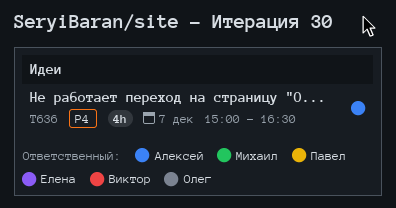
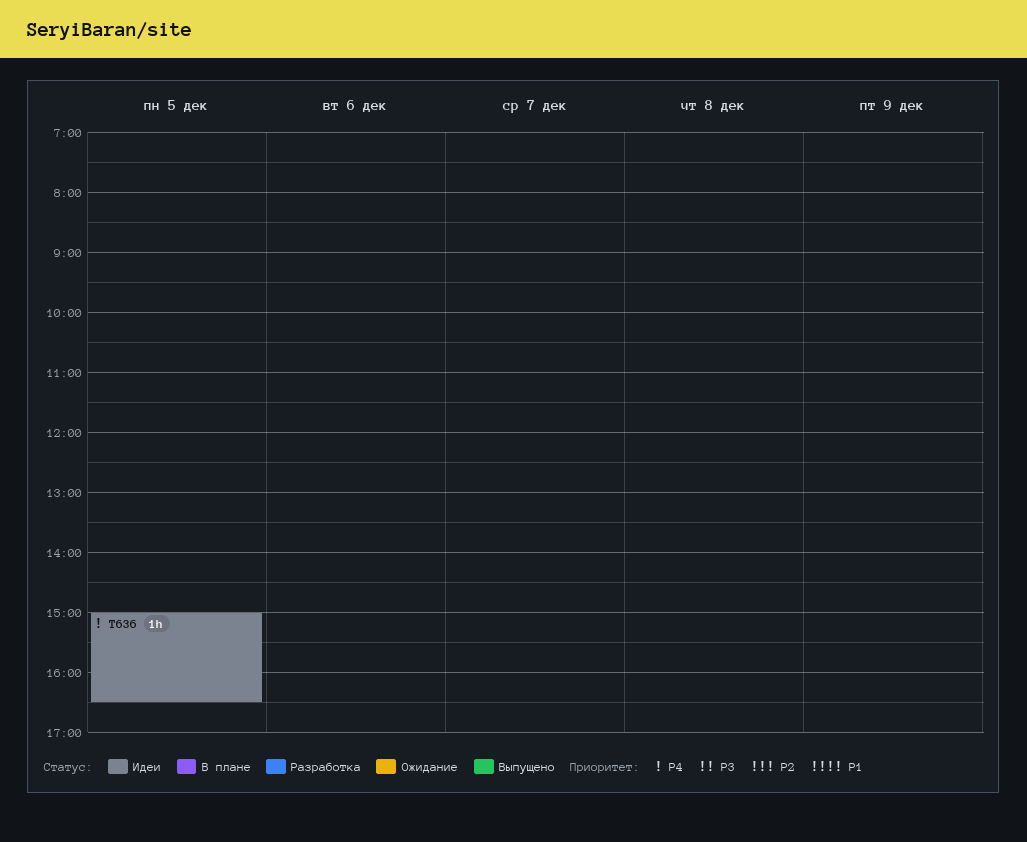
T636, estimate: 4h -> 1h
T636, day: Dec 7 -> Dec 5

